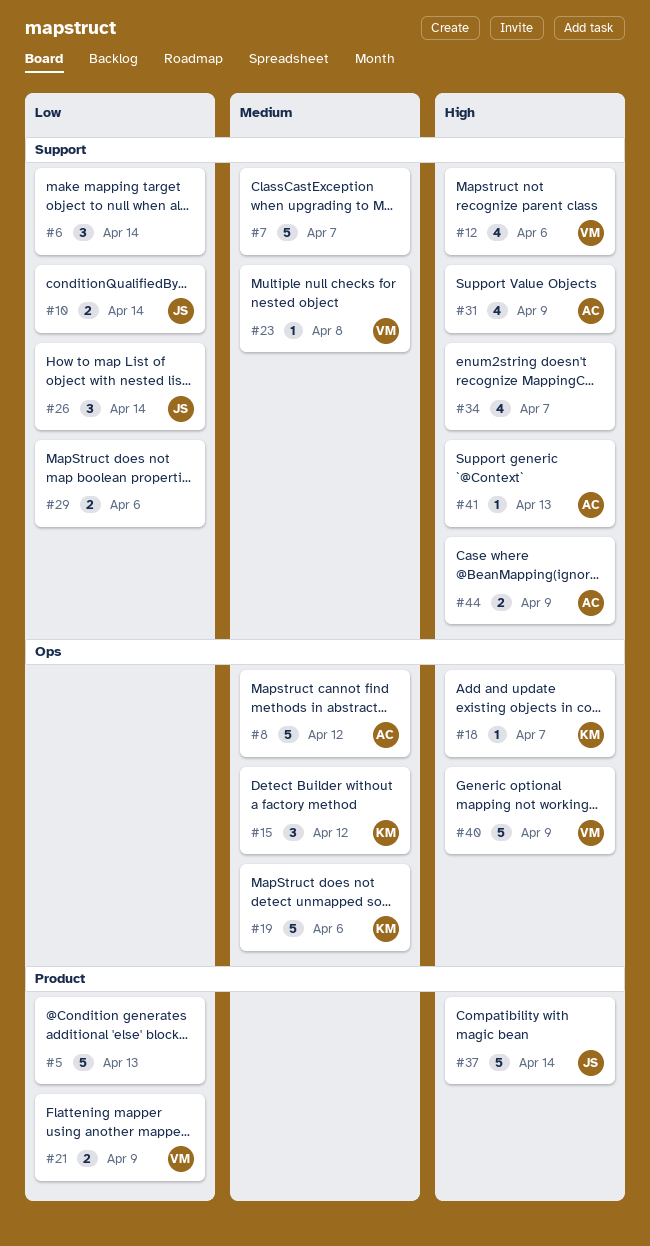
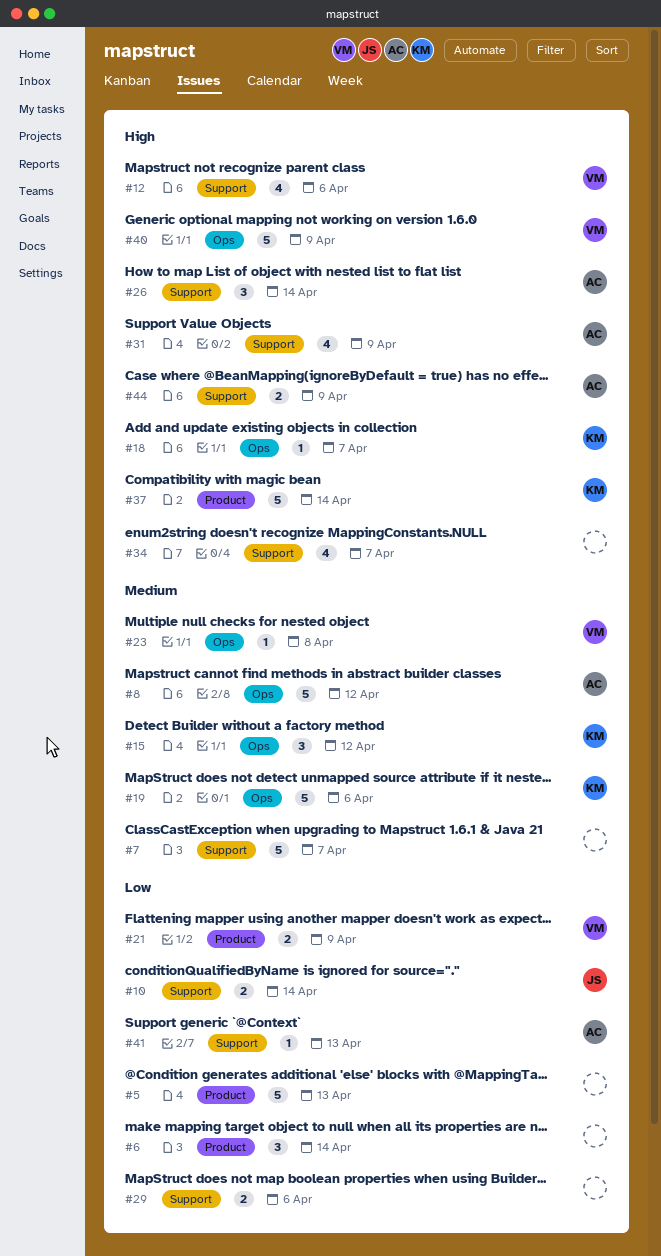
#6, label: Support -> Product
#23, label: Support -> Ops
#26, owner: JS -> AC
#26, priority: Low -> High
#37, owner: JS -> KM
#41, priority: High -> Low

